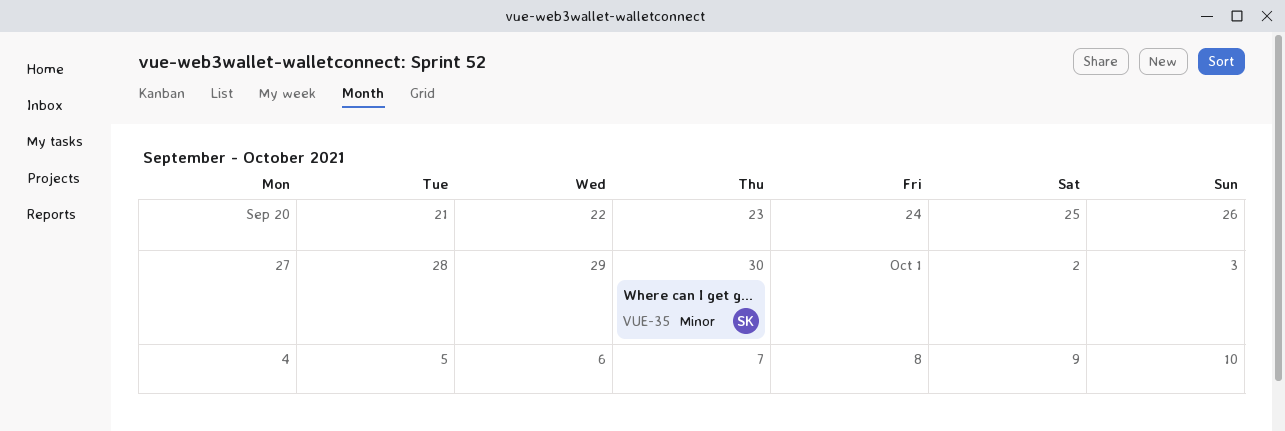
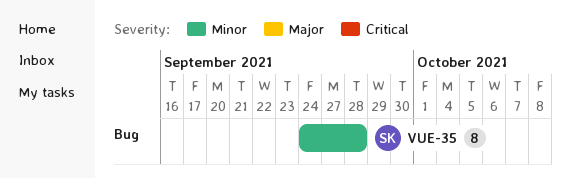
VUE-35, due: Sep 30 -> Sep 28

